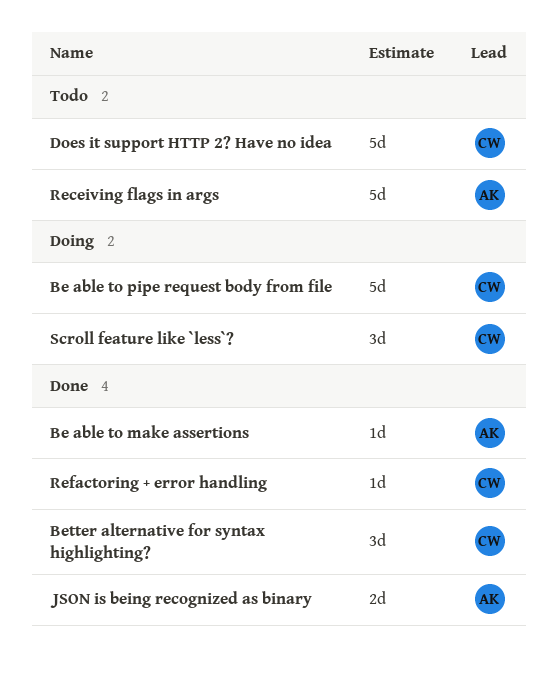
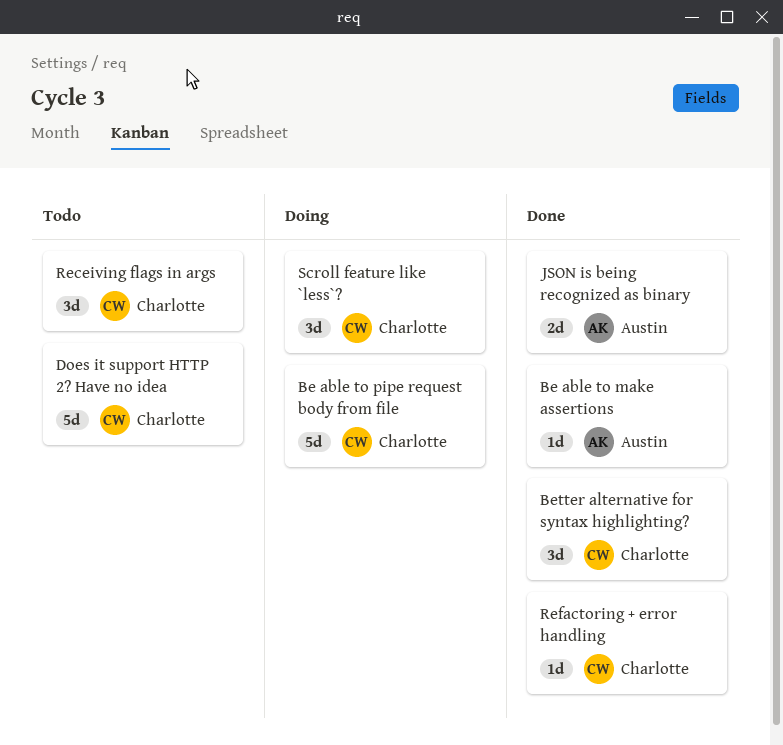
Receiving flags in args, owner: Austin -> Charlotte
Receiving flags in args, estimate: 5d -> 3d

